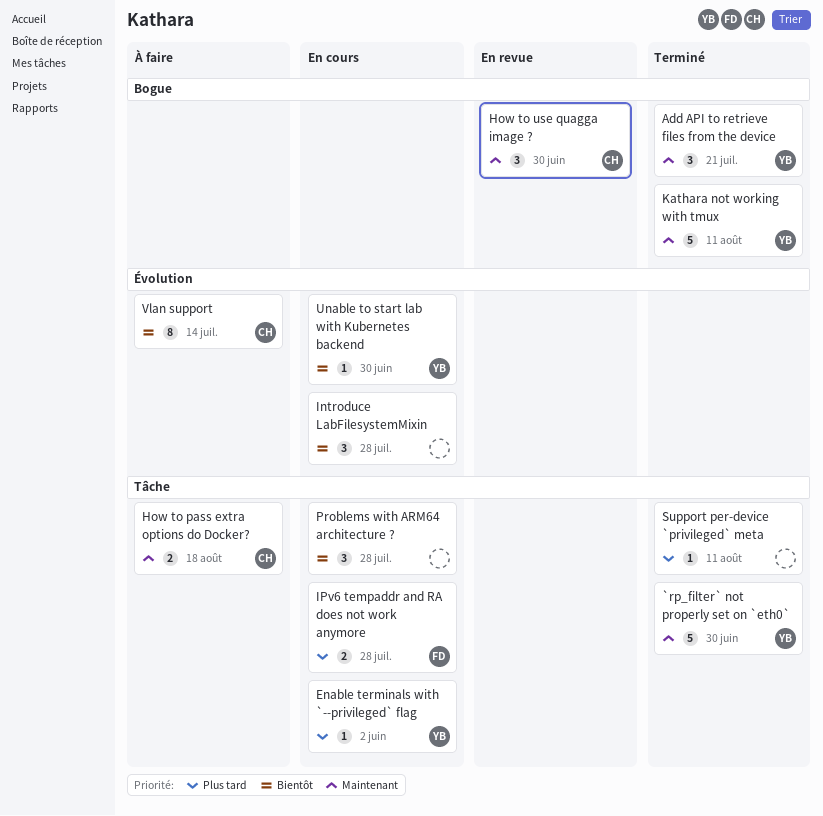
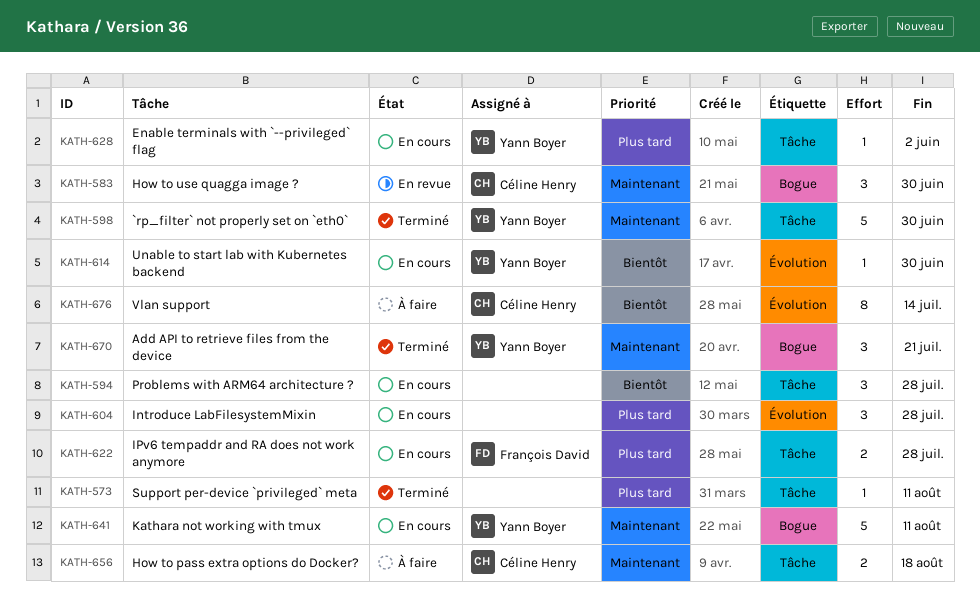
Introduce LabFilesystemMixin, priority: Bientôt -> Plus tard
Kathara not working with tmux, status: Terminé -> En cours

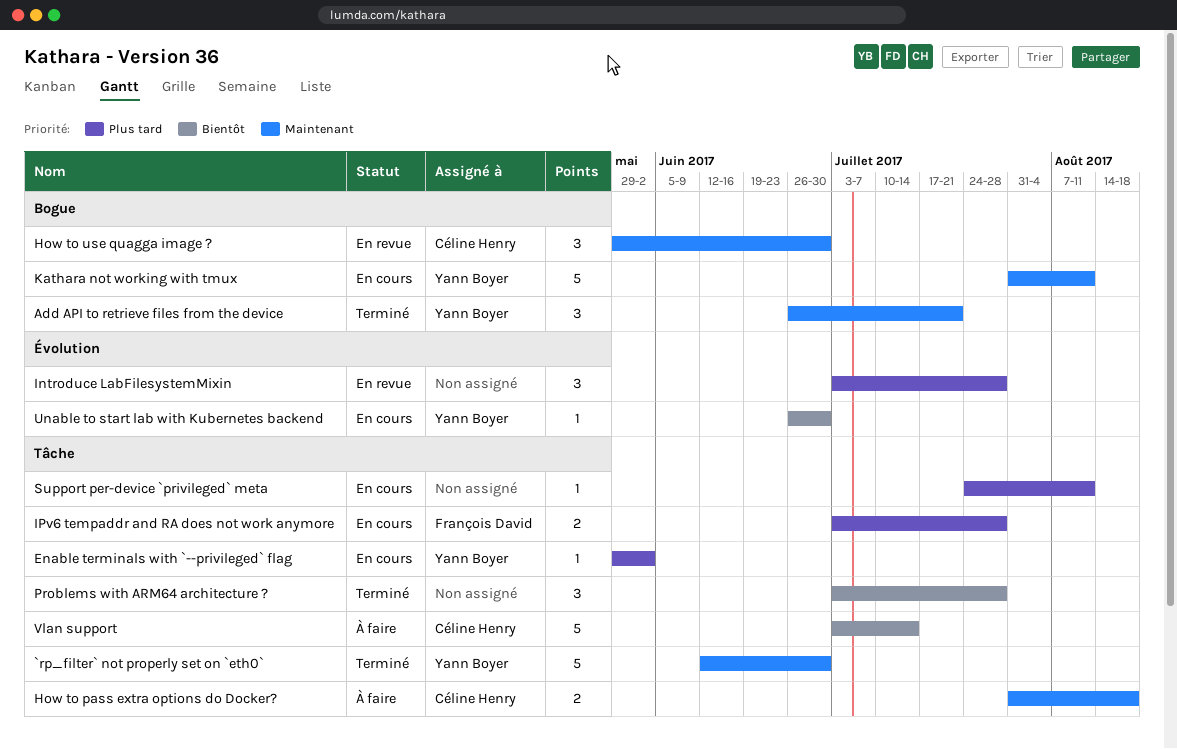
Introduce LabFilesystemMixin, status: En cours -> En revue
Problems with ARM64 architecture ?, status: En cours -> Terminé
Support per-device `privileged` meta, status: Terminé -> En cours
Vlan support, label: Évolution -> Tâche
Vlan support, estimate: 8 -> 5

